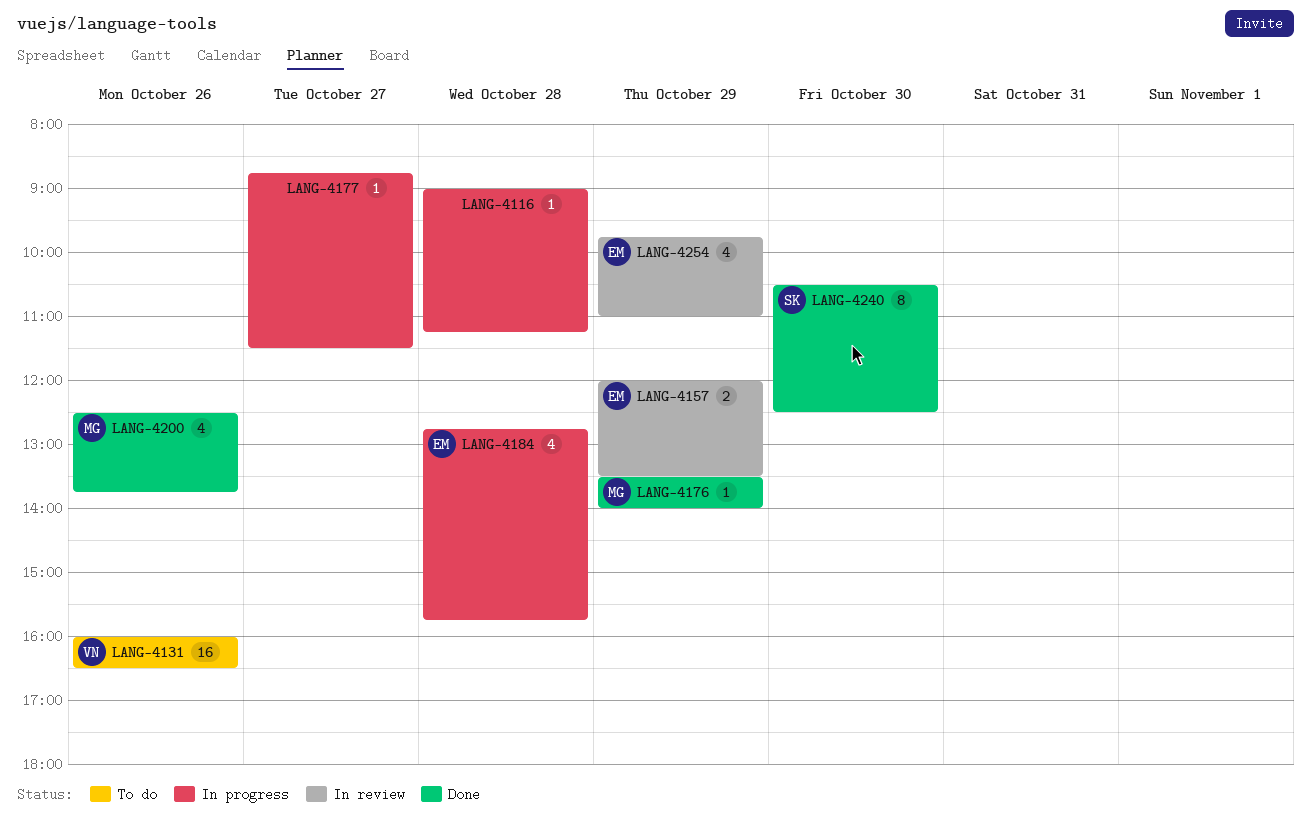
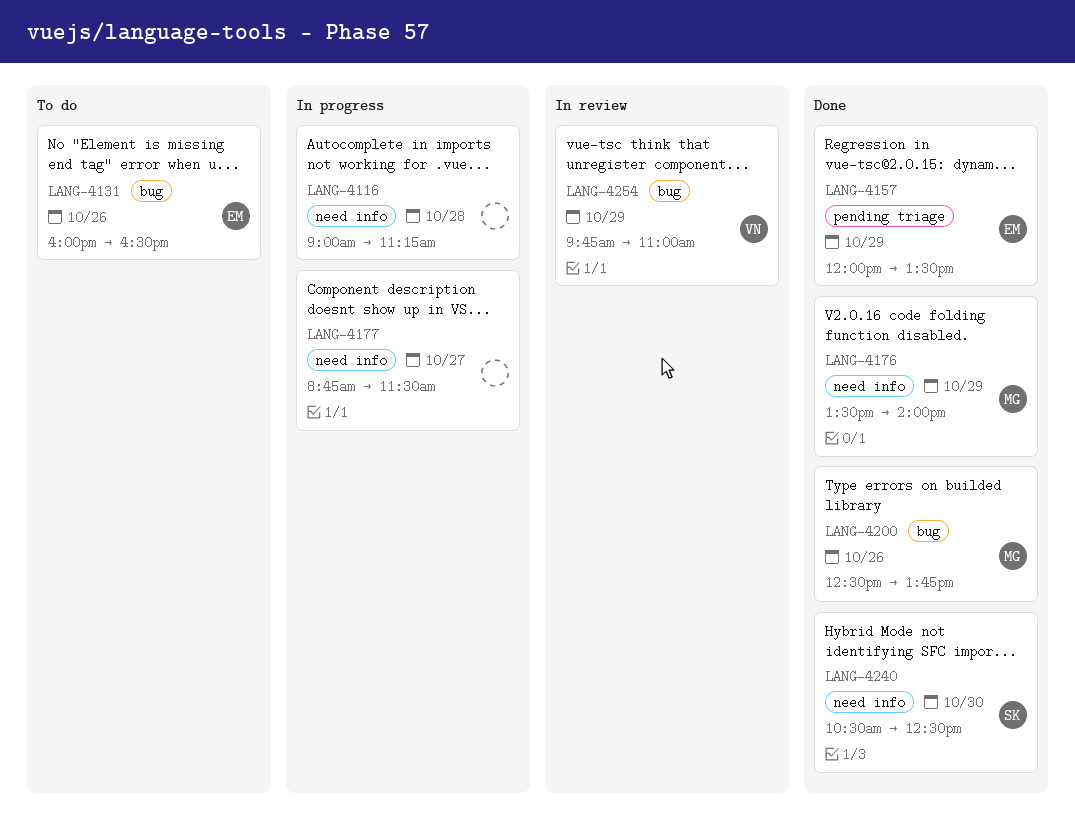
LANG-4131, owner: VN -> EM
LANG-4157, status: In review -> Done
LANG-4184: present -> none
LANG-4254, owner: EM -> VN

